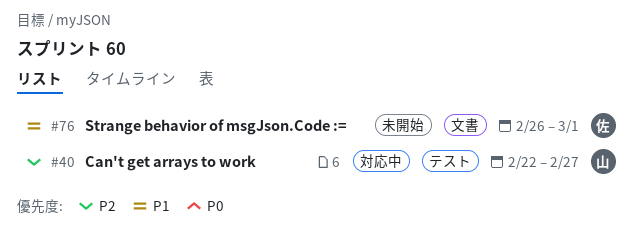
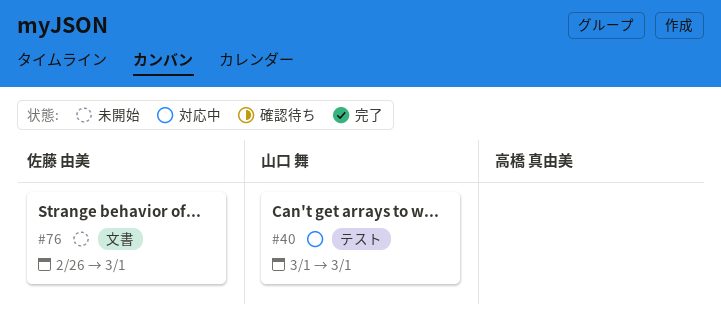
#40, start: Feb 22 -> Mar 1
#40, due: Feb 27 -> Mar 1

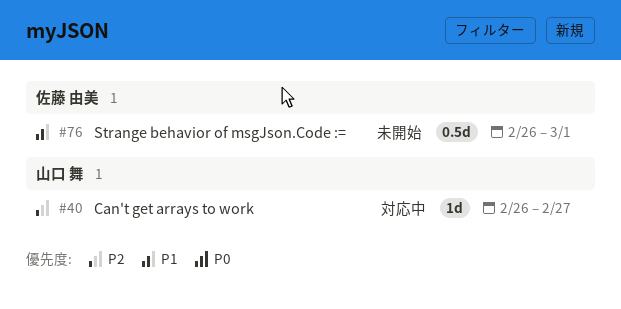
#40, start: Mar 1 -> Feb 26
#40, due: Mar 1 -> Feb 27

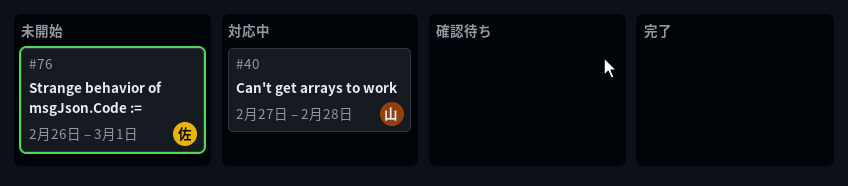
#40, start: Feb 26 -> Feb 27
#40, due: Feb 27 -> Feb 28

